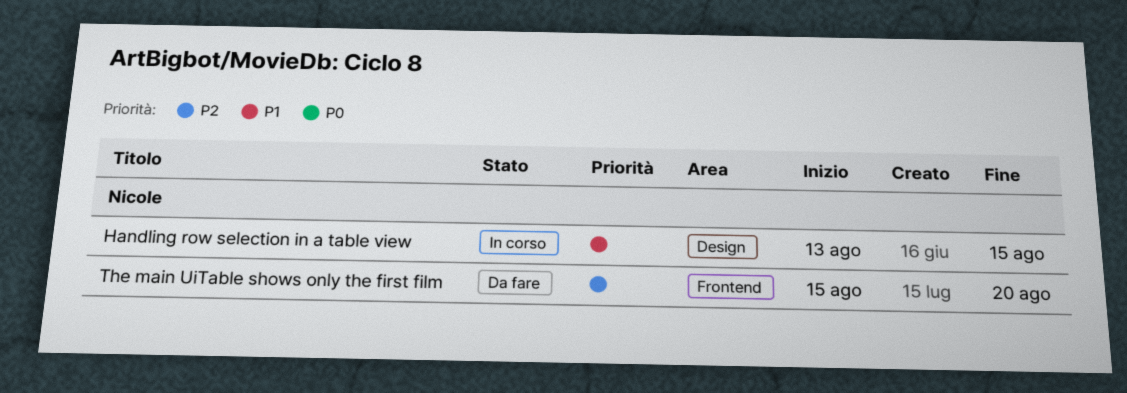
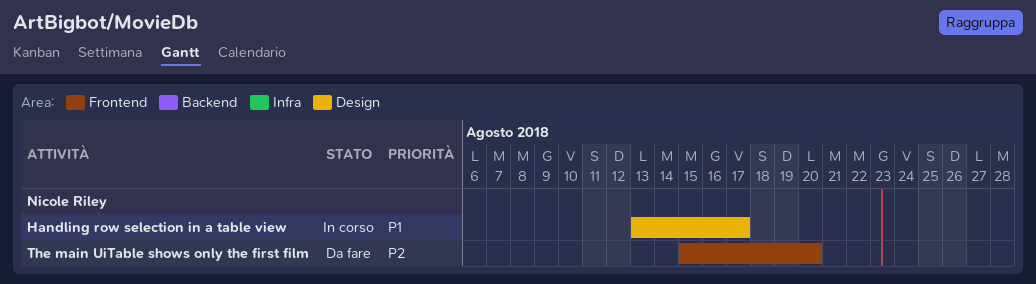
Handling row selection in a table view, due: Aug 15 -> Aug 17

